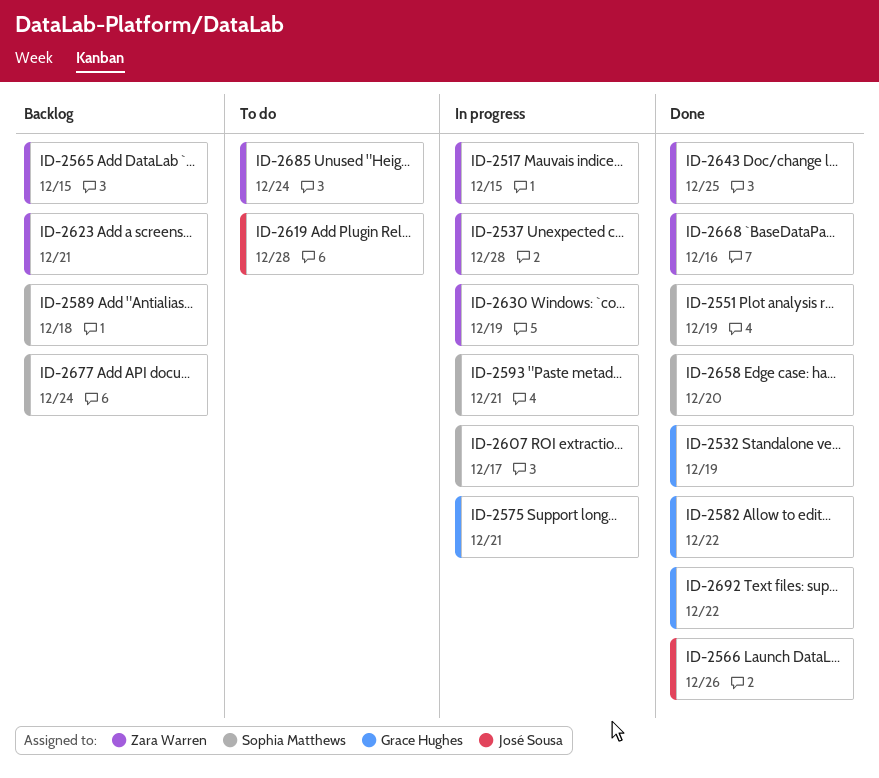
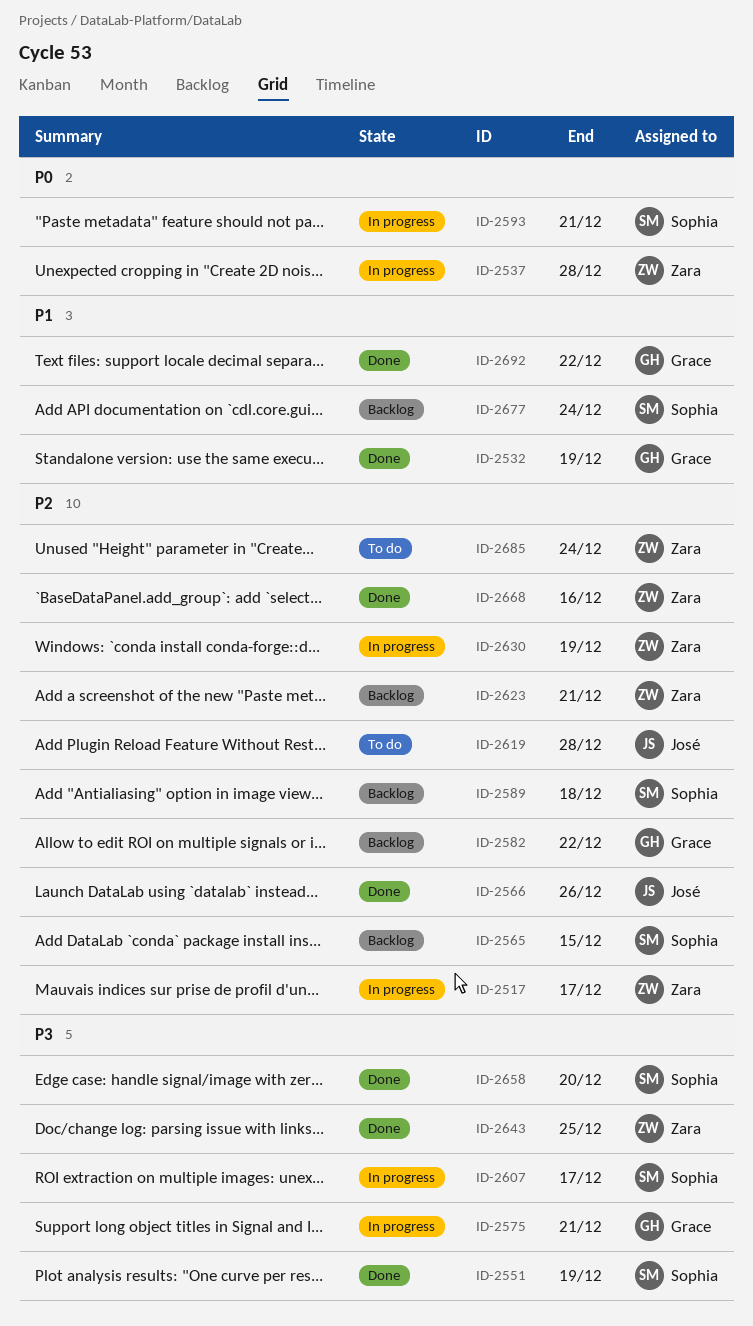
ID-2517, due: Dec 15 -> Dec 17
ID-2565, owner: Zara Warren -> Sophia Matthews
ID-2582, status: Done -> Backlog

